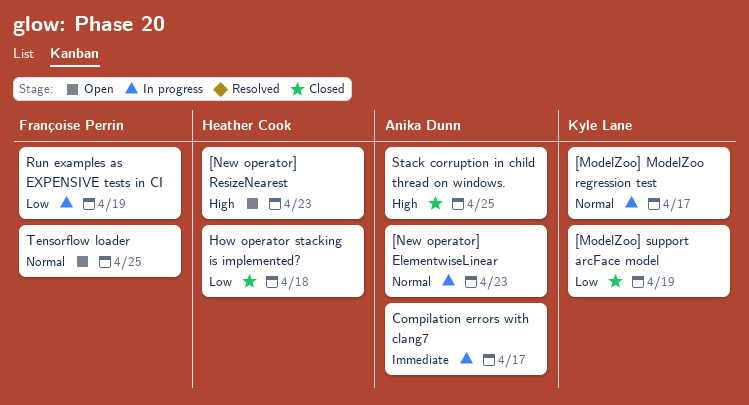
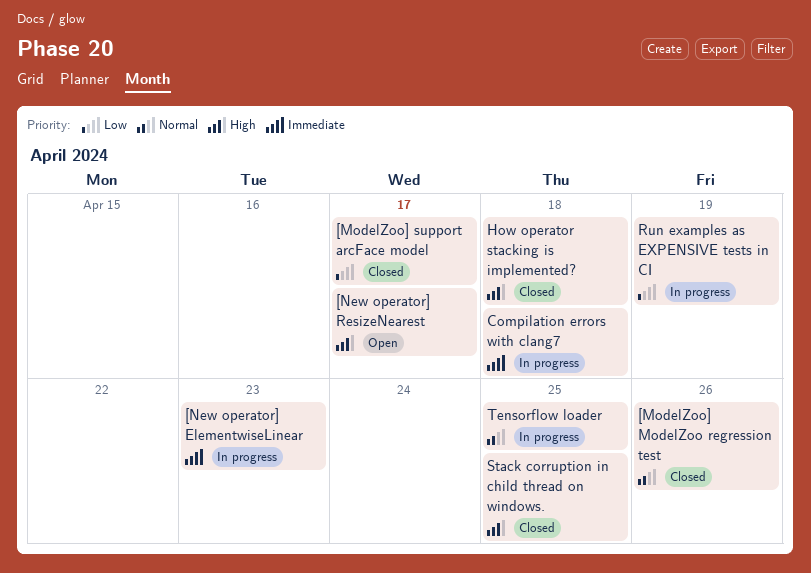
[ModelZoo] ModelZoo regression test, status: In progress -> Closed
[ModelZoo] ModelZoo regression test, due: Apr 17 -> Apr 26
[ModelZoo] support arcFace model, due: Apr 19 -> Apr 17
[New operator] ElementwiseLinear, priority: Normal -> Immediate
[New operator] ResizeNearest, due: Apr 23 -> Apr 17
Compilation errors with clang7, due: Apr 17 -> Apr 18
How operator stacking is implemented?, priority: Low -> High
Tensorflow loader, status: Open -> In progress

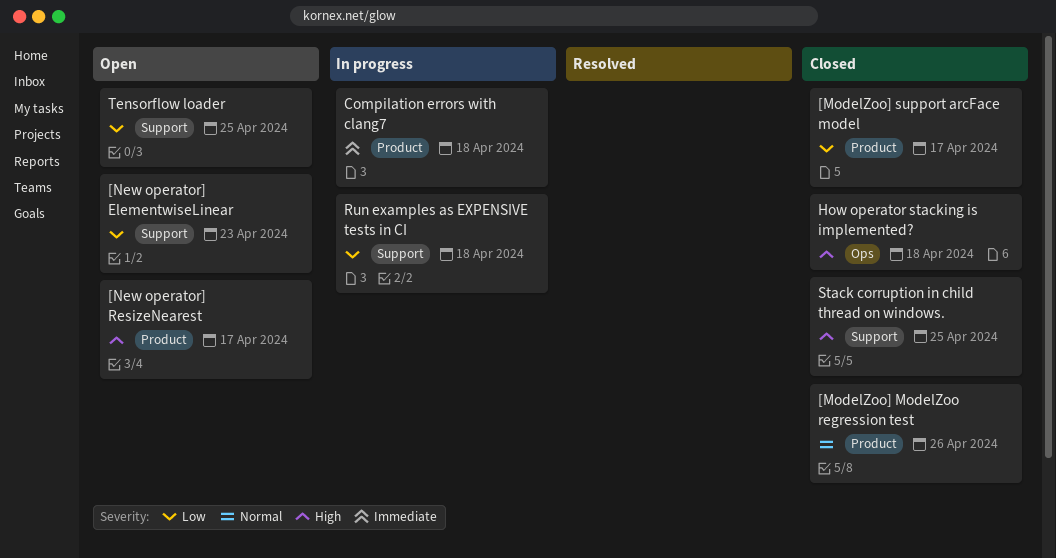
[New operator] ElementwiseLinear, status: In progress -> Open
[New operator] ElementwiseLinear, priority: Immediate -> Low
Run examples as EXPENSIVE tests in CI, due: Apr 19 -> Apr 18
Tensorflow loader, status: In progress -> Open
Tensorflow loader, priority: Normal -> Low

